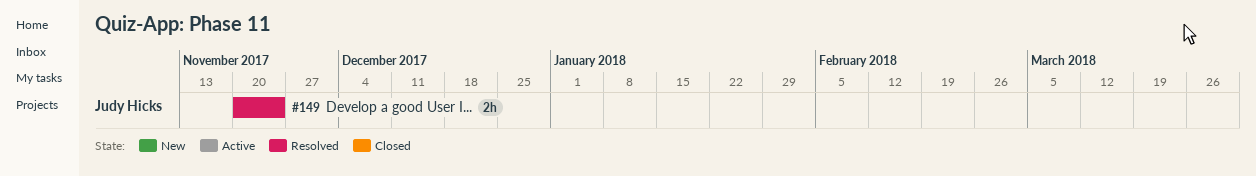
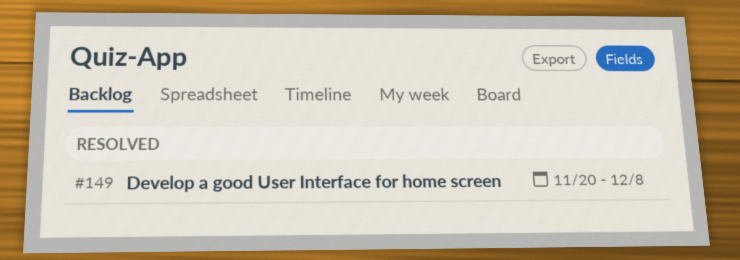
#149, due: Nov 24 -> Dec 8

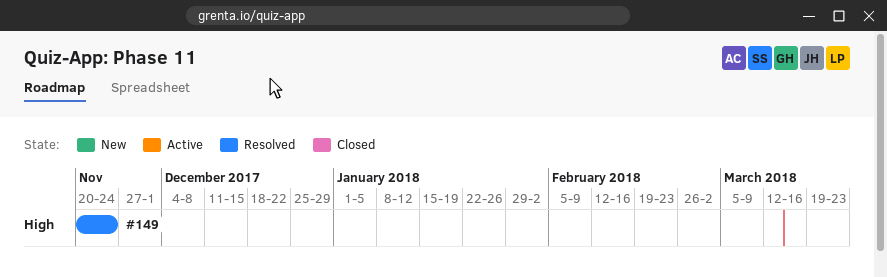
#149, due: Dec 8 -> Nov 24

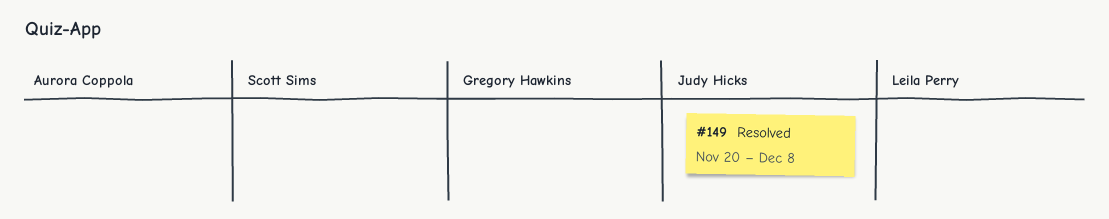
#149, due: Nov 24 -> Dec 8

